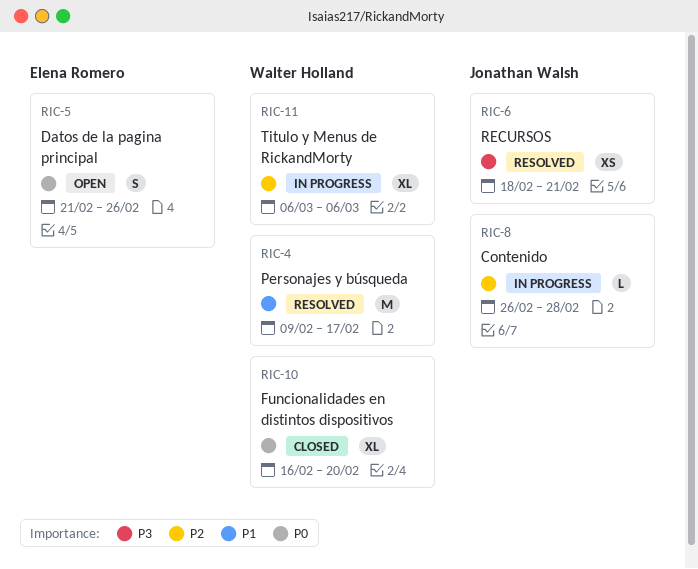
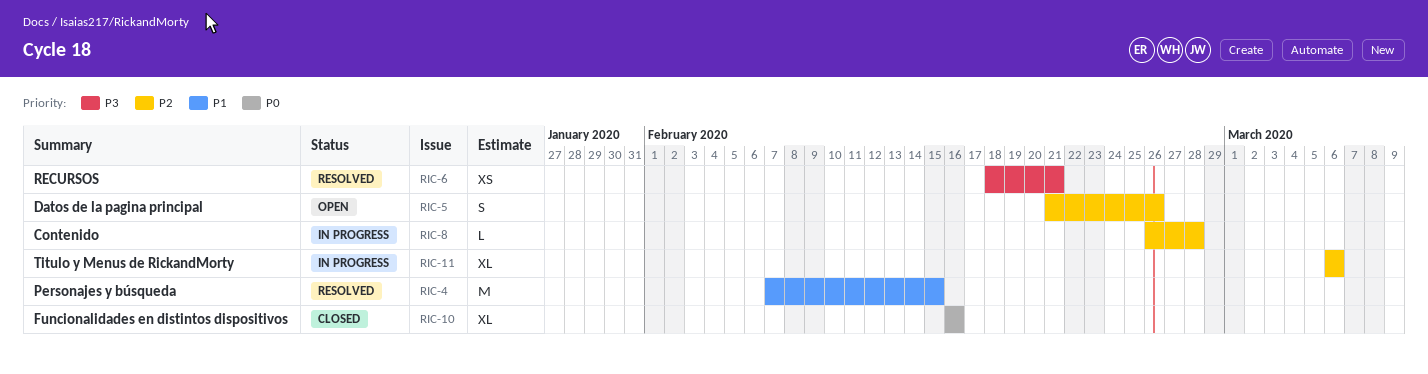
RIC-4, start: Feb 9 -> Feb 7
RIC-4, due: Feb 17 -> Feb 15
RIC-5, priority: P0 -> P2
RIC-10, due: Feb 20 -> Feb 16

